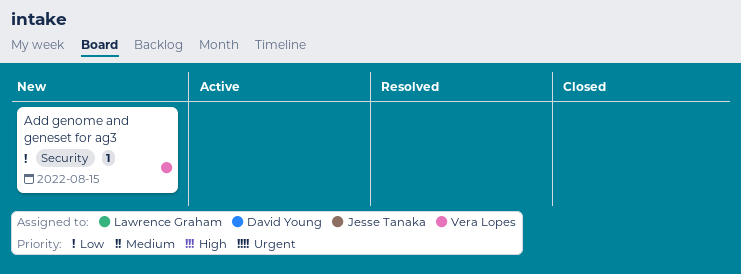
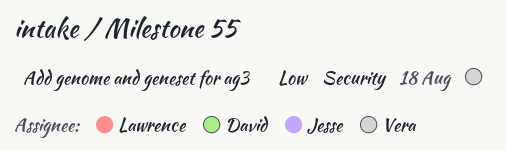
Add genome and geneset for ag3, due: Aug 15 -> Aug 18

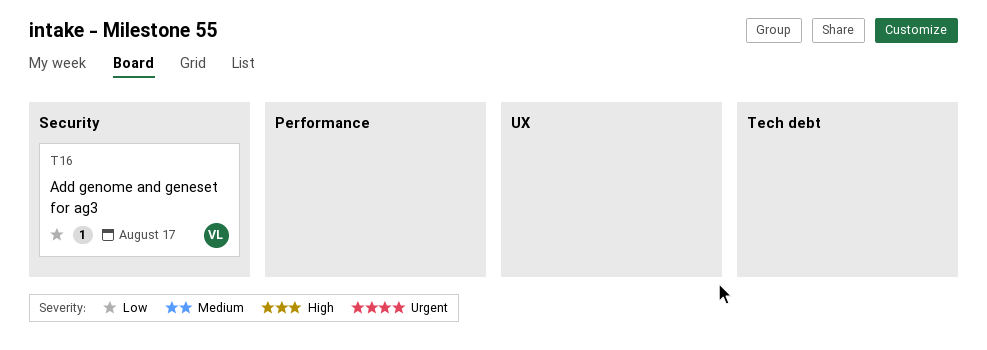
Add genome and geneset for ag3, due: Aug 18 -> Aug 17

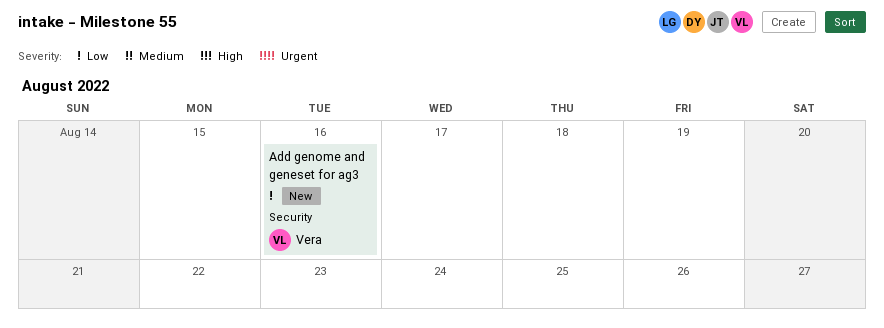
Add genome and geneset for ag3, due: Aug 17 -> Aug 16

